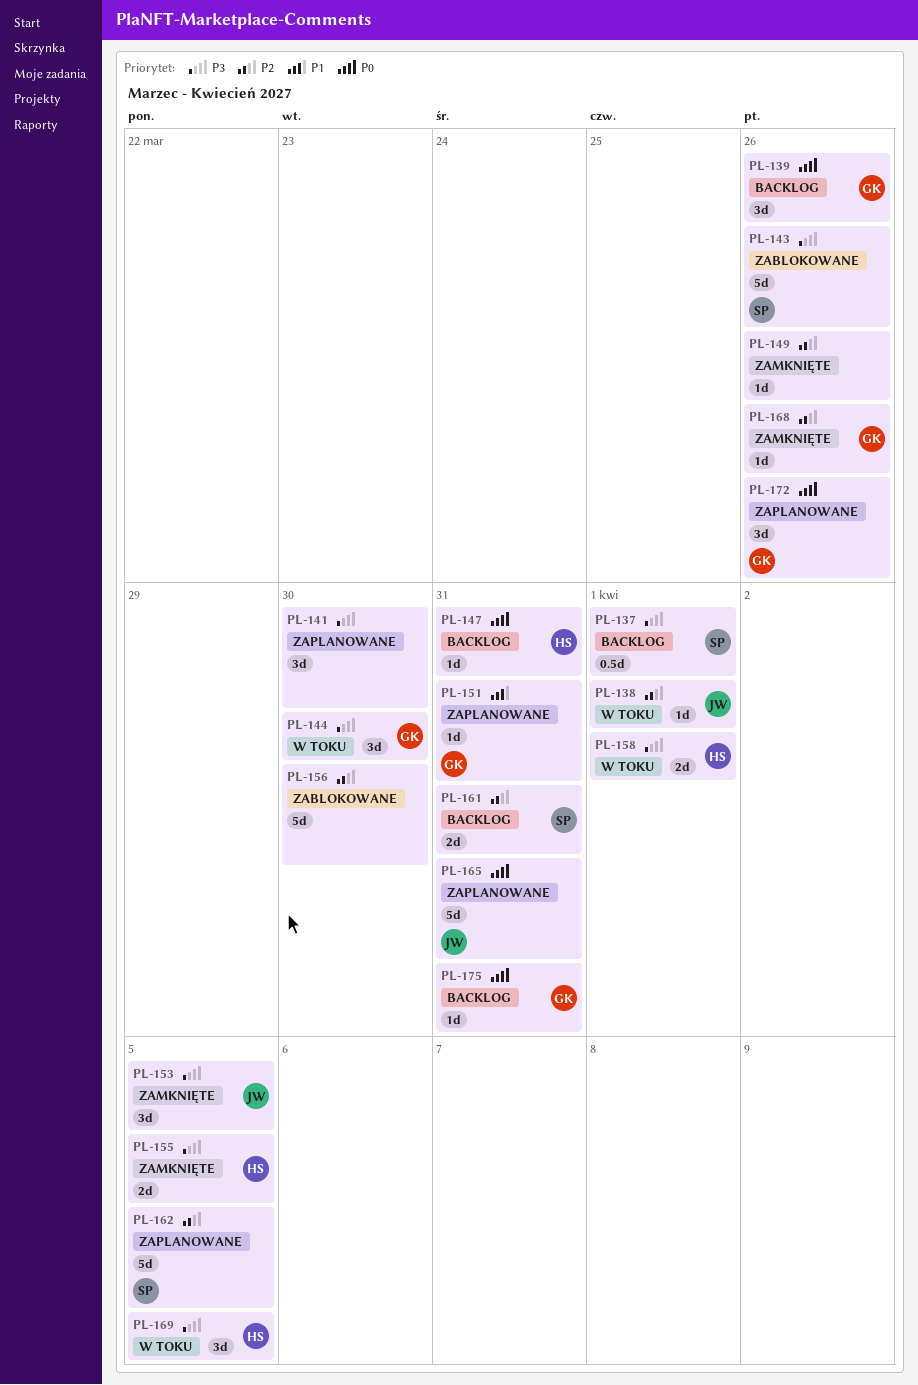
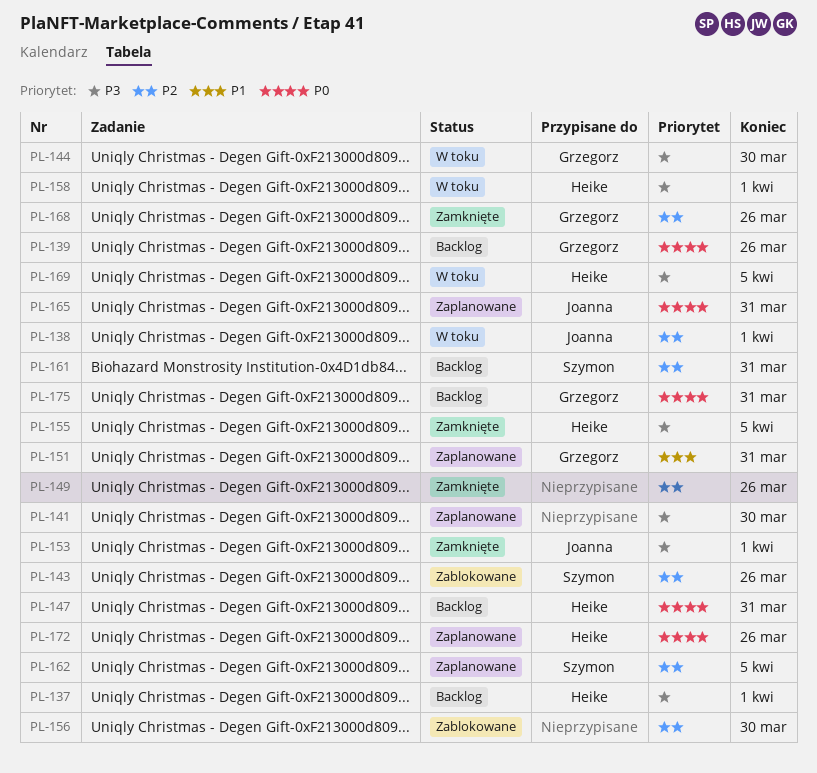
PL-137, owner: Szymon -> Heike
PL-143, priority: P3 -> P2
PL-153, due: Apr 5 -> Apr 1
PL-172, owner: Grzegorz -> Heike

